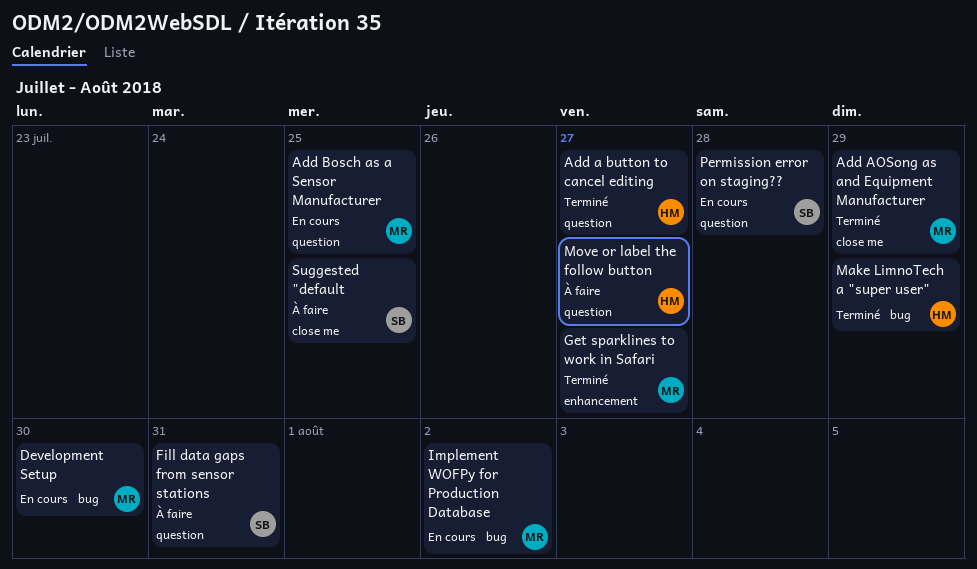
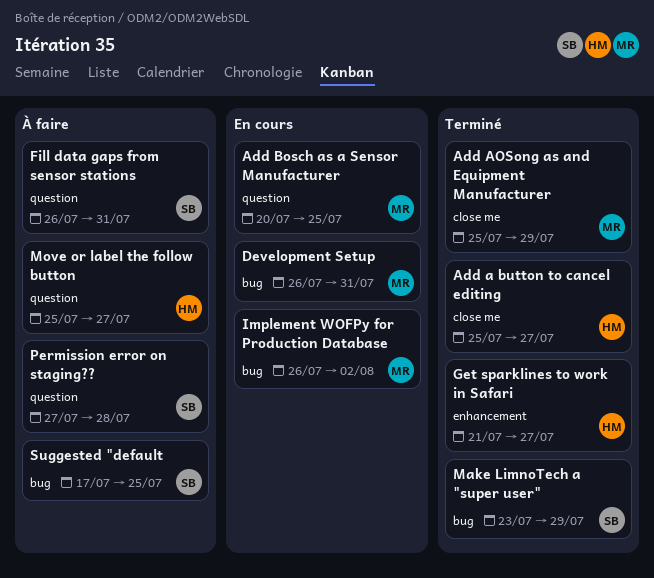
Add a button to cancel editing, label: question -> close me
Development Setup, due: Jul 30 -> Jul 31
Get sparklines to work in Safari, owner: MR -> HM
Make LimnoTech a "super user", owner: HM -> SB
Permission error on staging??, status: En cours -> À faire
Suggested "default, label: close me -> bug

